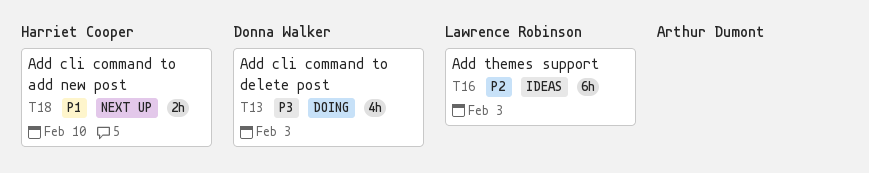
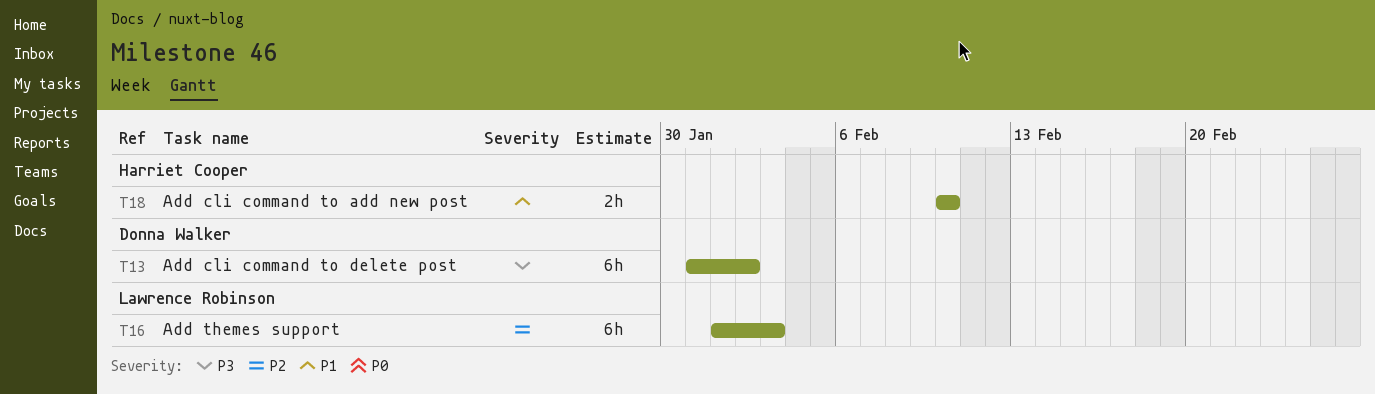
T13, estimate: 4h -> 6h
T13, due: Feb 3 -> Feb 2

